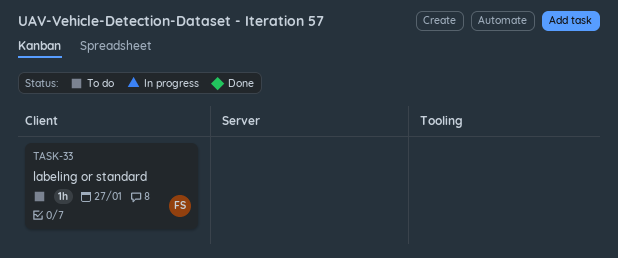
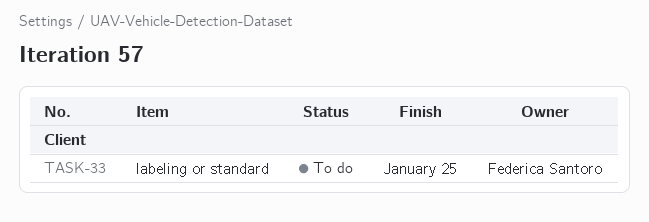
TASK-33, due: Jan 27 -> Jan 25

